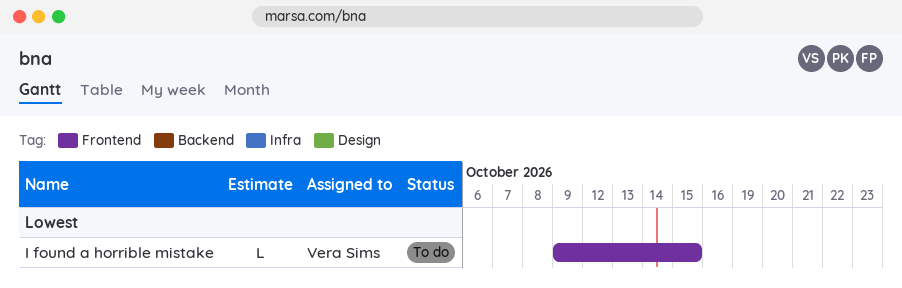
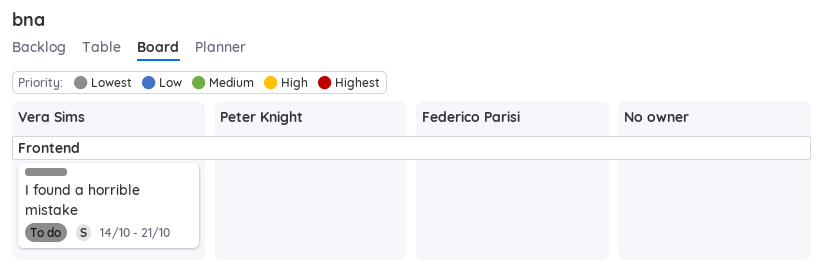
I found a horrible mistake, estimate: L -> S
I found a horrible mistake, start: Oct 9 -> Oct 14
I found a horrible mistake, due: Oct 15 -> Oct 21

